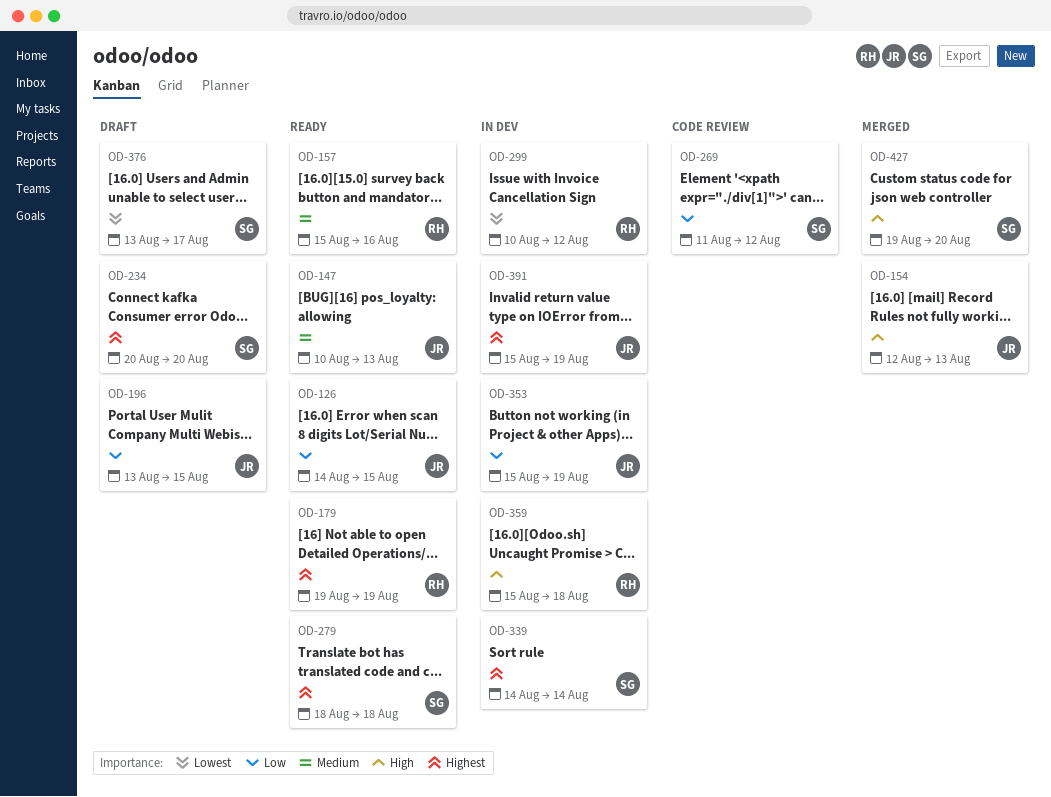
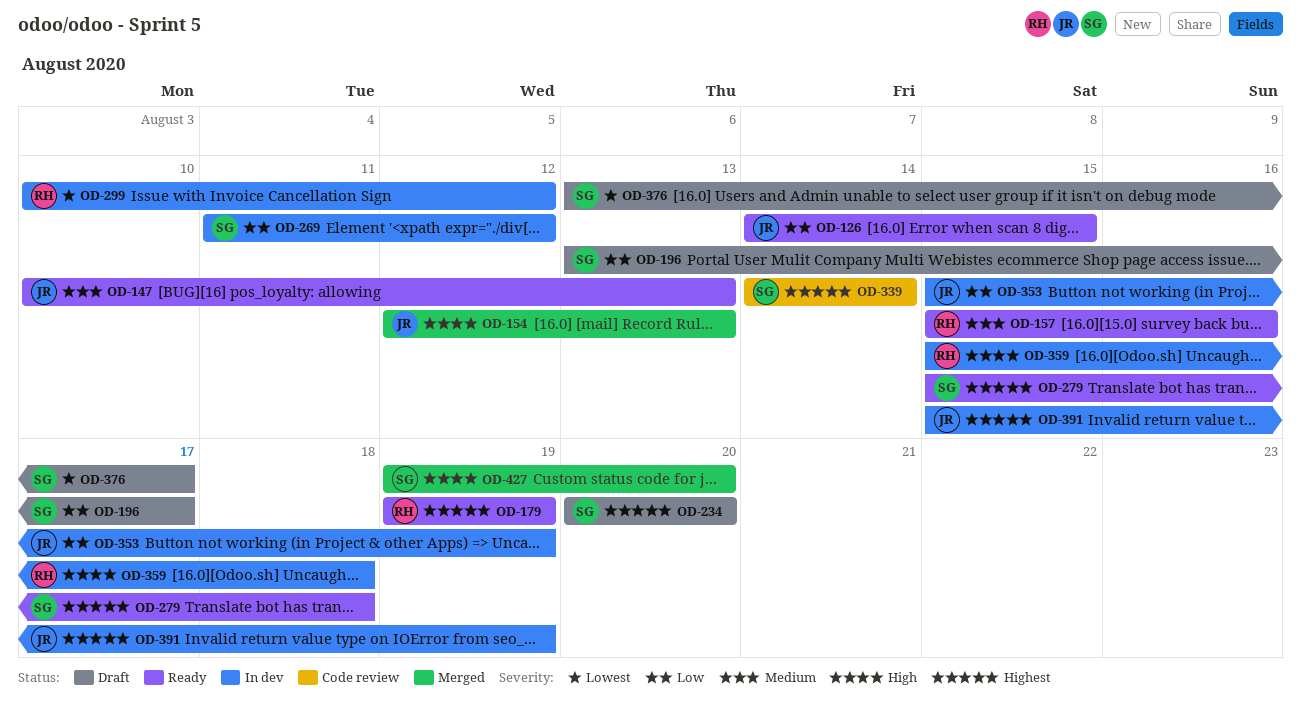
OD-196, owner: JR -> SG
OD-196, due: Aug 15 -> Aug 17
OD-269, status: Code review -> In dev
OD-279, start: Aug 18 -> Aug 15
OD-339, status: In dev -> Code review

